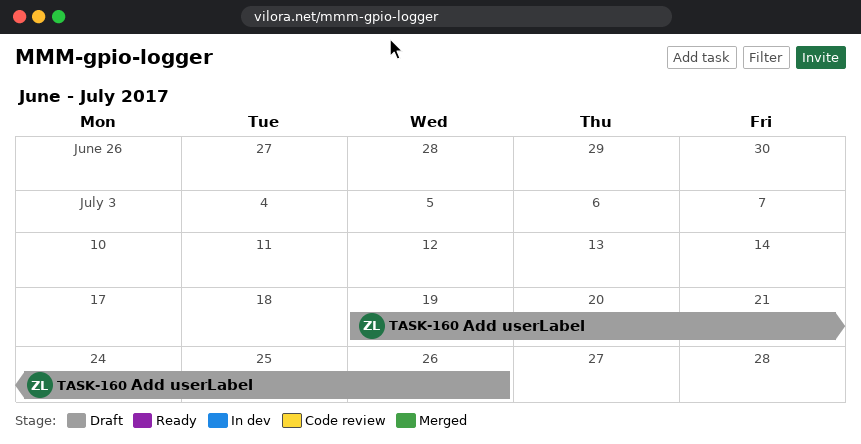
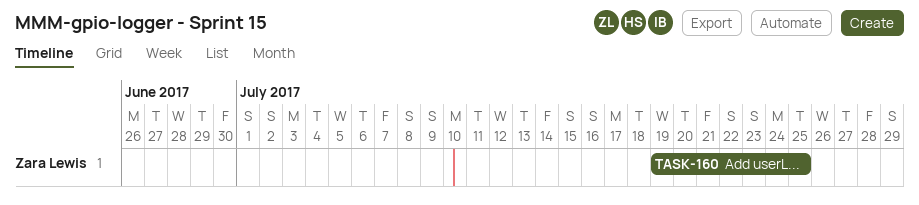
TASK-160, due: Jul 26 -> Jul 25

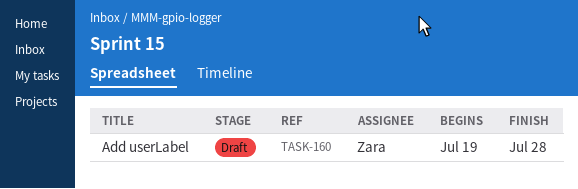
TASK-160, due: Jul 25 -> Jul 28

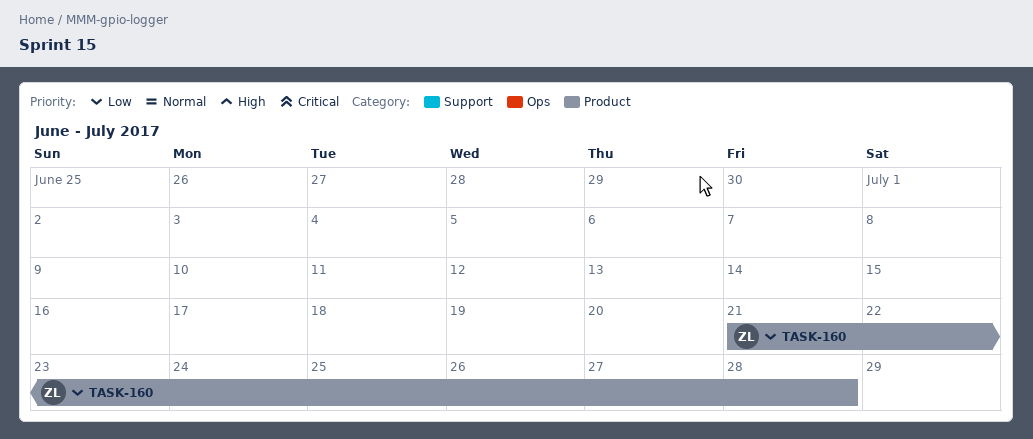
TASK-160, start: Jul 19 -> Jul 21

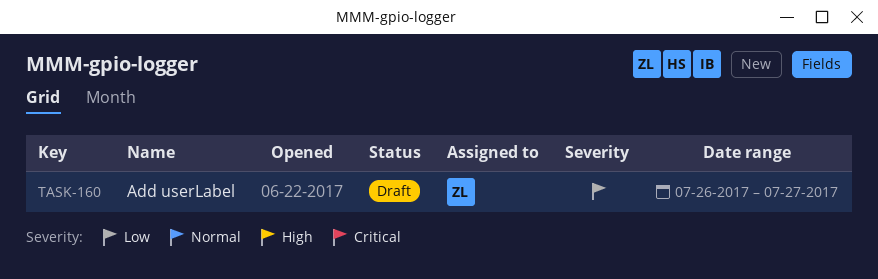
TASK-160, start: Jul 21 -> Jul 26
TASK-160, due: Jul 28 -> Jul 27

